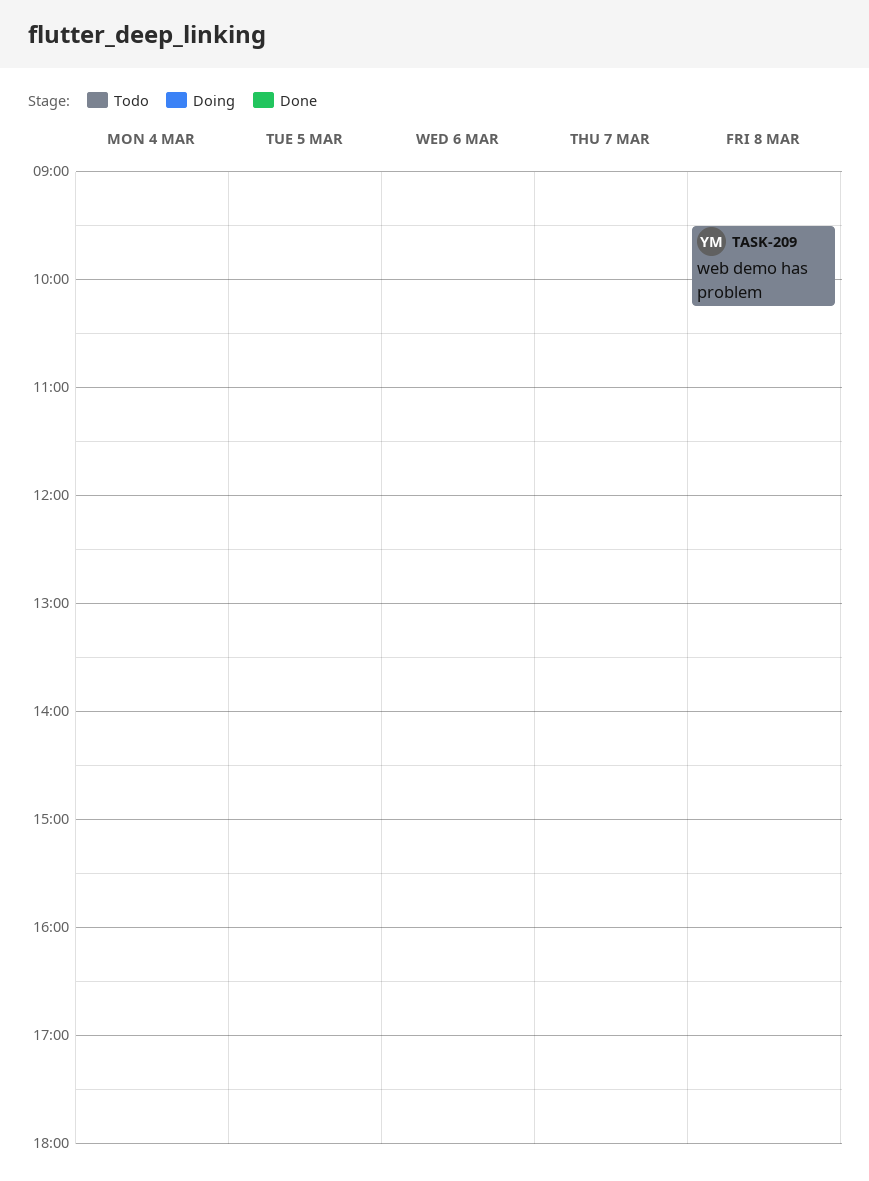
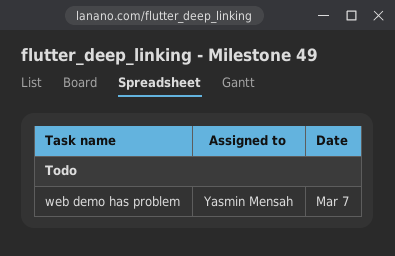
web demo has problem, day: Mar 8 -> Mar 7

